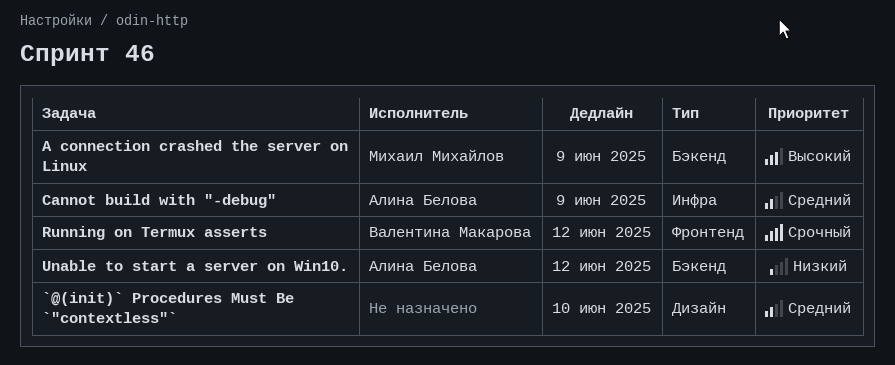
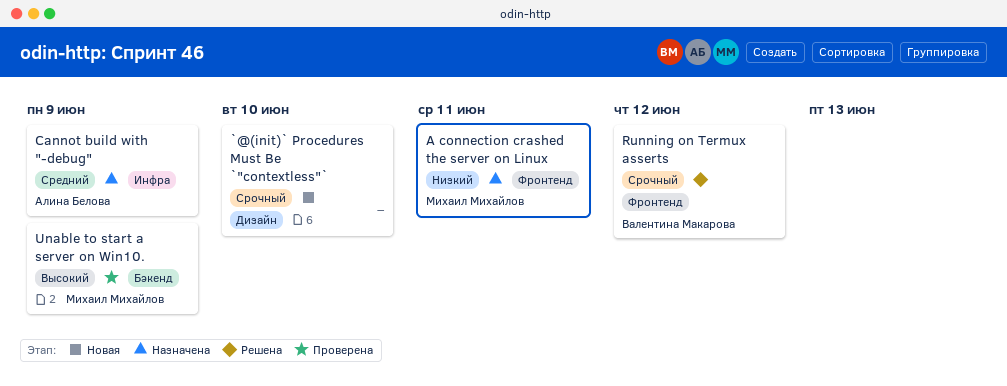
`@(init)` Procedures Must Be `"contextless"`, priority: Средний -> Срочный
A connection crashed the server on Linux, priority: Высокий -> Низкий
A connection crashed the server on Linux, label: Бэкенд -> Фронтенд
A connection crashed the server on Linux, due: Jun 9 -> Jun 11
Unable to start a server on Win10., owner: Алина Белова -> Михаил Михайлов
Unable to start a server on Win10., priority: Низкий -> Высокий
Unable to start a server on Win10., due: Jun 12 -> Jun 9

